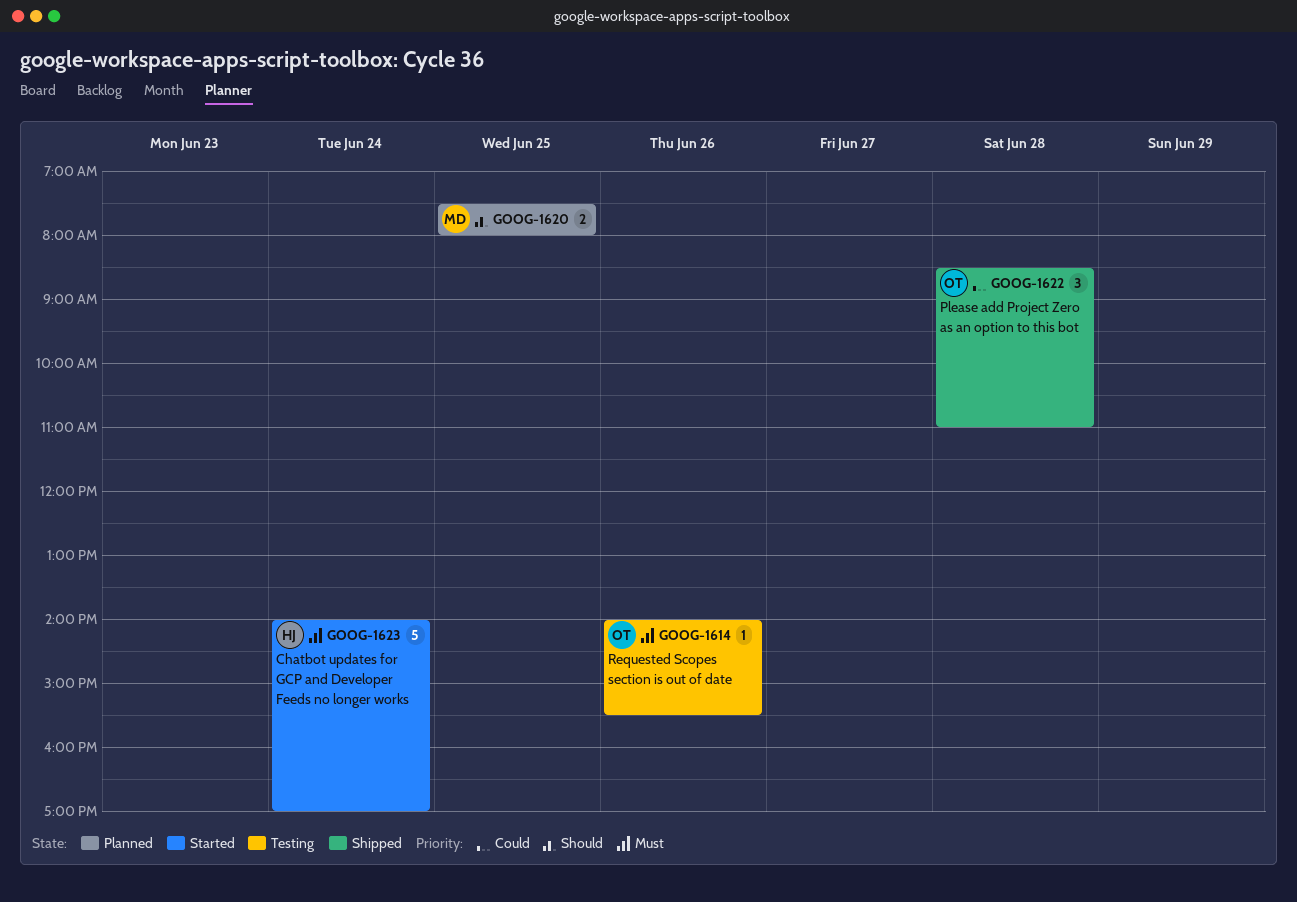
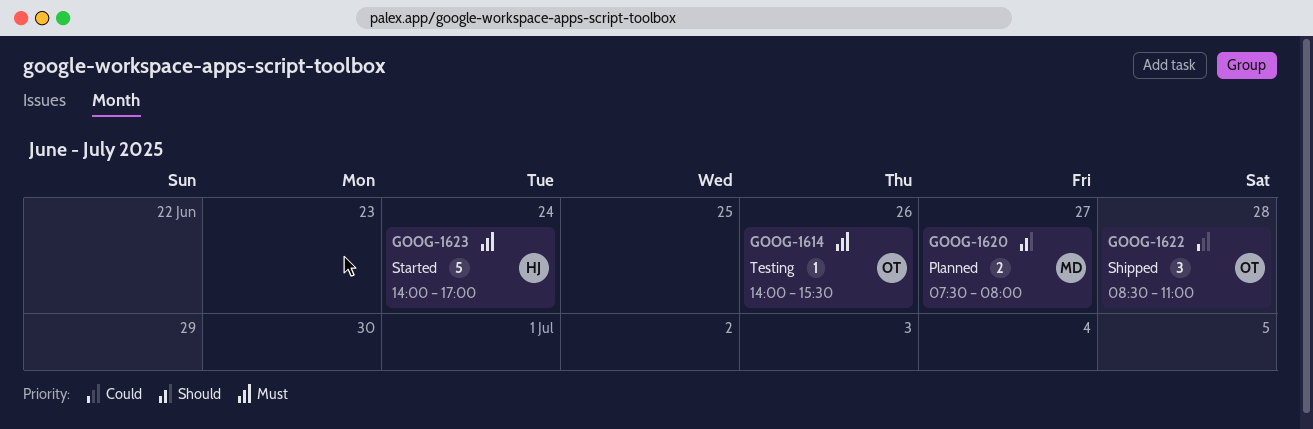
GOOG-1620, day: Jun 25 -> Jun 27

